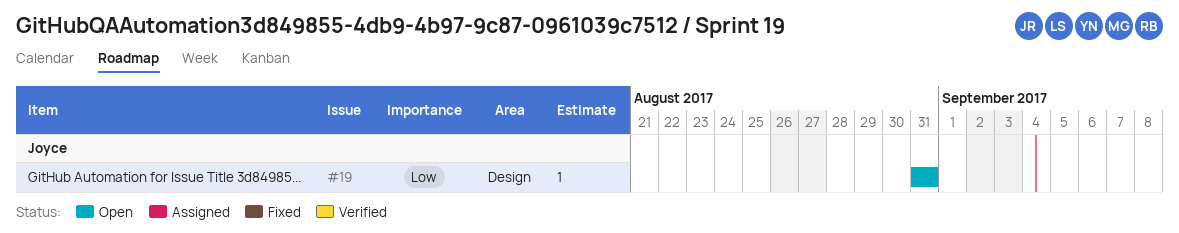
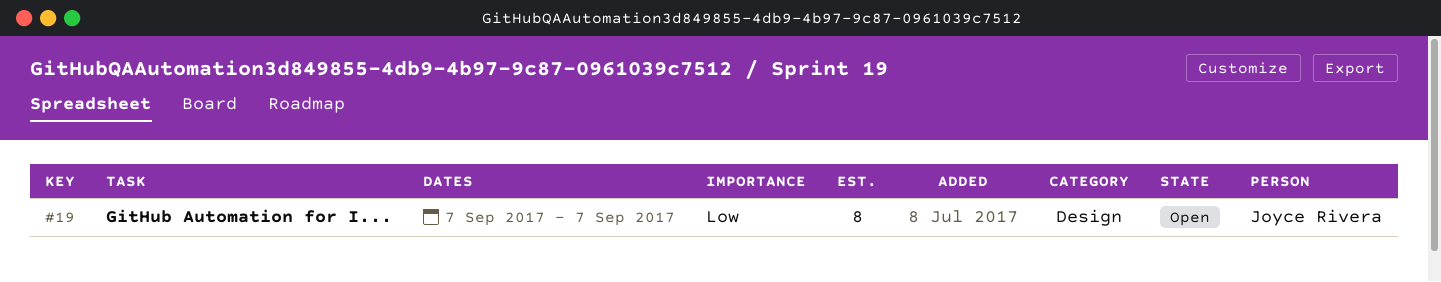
#19, estimate: 1 -> 8
#19, start: Aug 31 -> Sep 7
#19, due: Aug 31 -> Sep 7

